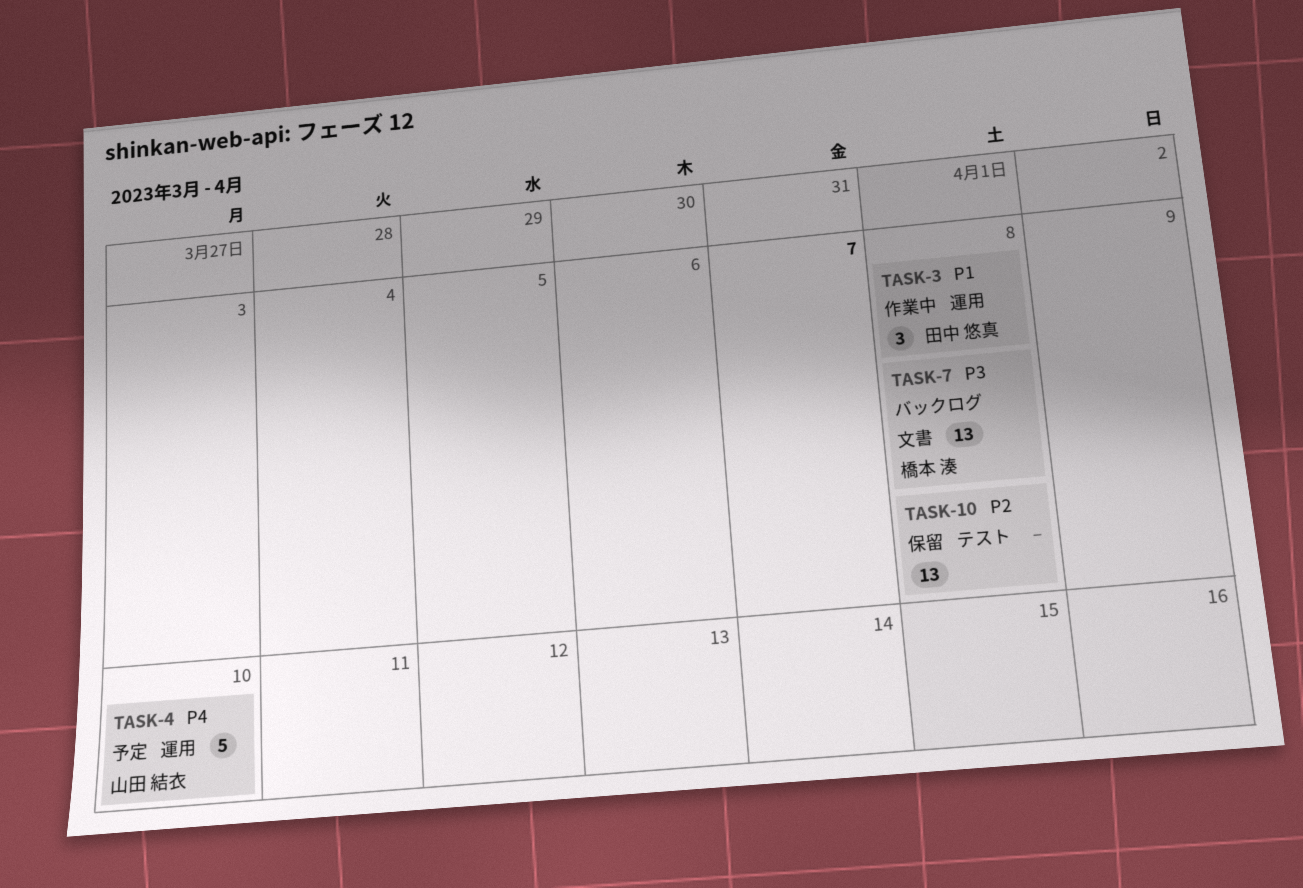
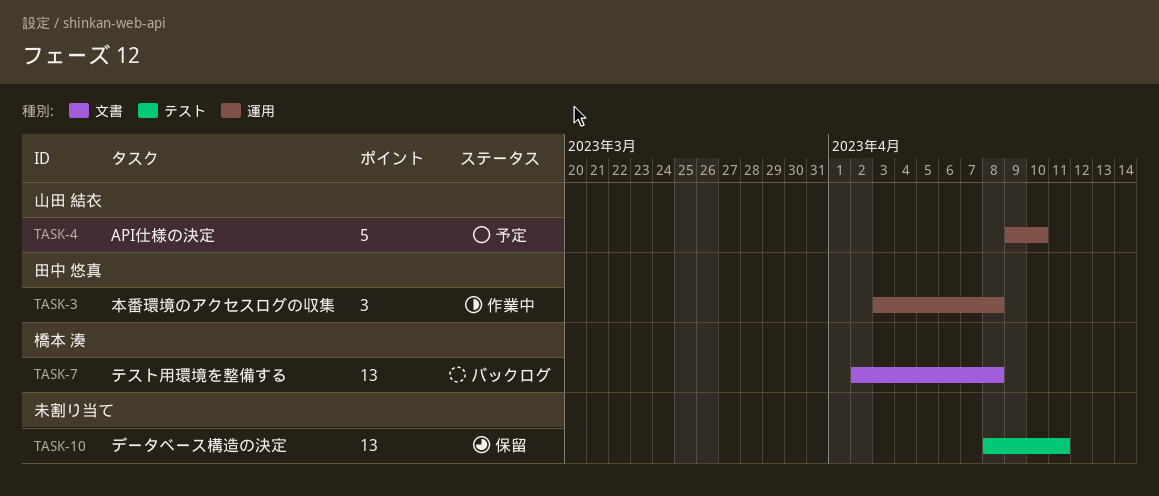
TASK-10, due: Apr 8 -> Apr 11

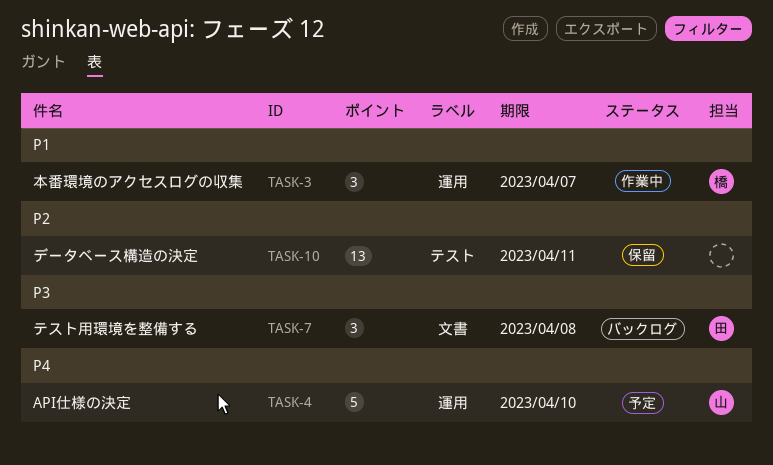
TASK-3, owner: 田中 悠真 -> 橋本 湊
TASK-3, due: Apr 8 -> Apr 7
TASK-7, owner: 橋本 湊 -> 田中 悠真
TASK-7, estimate: 13 -> 3

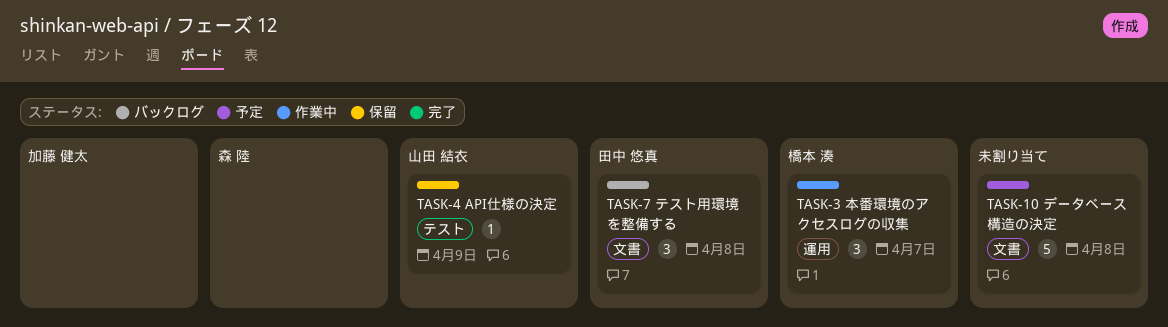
TASK-4, status: 予定 -> 保留
TASK-4, label: 運用 -> テスト
TASK-4, estimate: 5 -> 1
TASK-4, due: Apr 10 -> Apr 9
TASK-10, status: 保留 -> 予定
TASK-10, label: テスト -> 文書
TASK-10, estimate: 13 -> 5
TASK-10, due: Apr 11 -> Apr 8

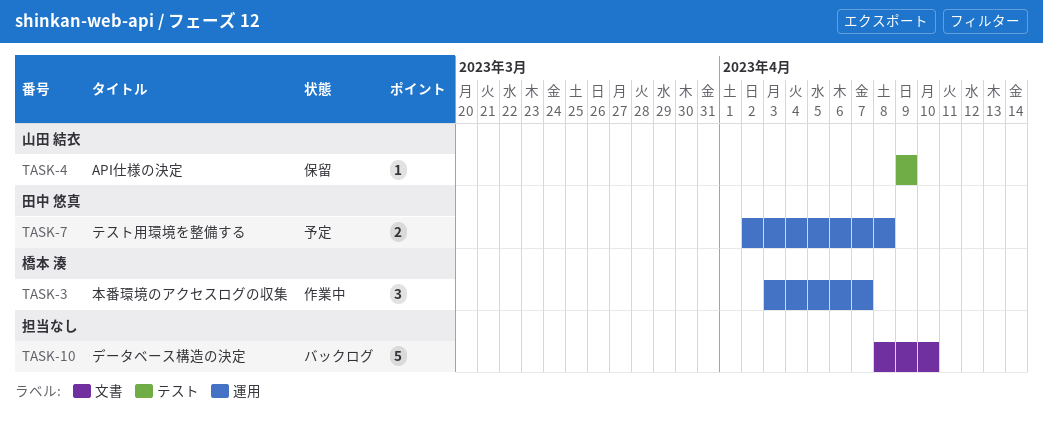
TASK-7, status: バックログ -> 予定
TASK-7, label: 文書 -> 運用
TASK-7, estimate: 3 -> 2
TASK-10, status: 予定 -> バックログ
TASK-10, due: Apr 8 -> Apr 10

